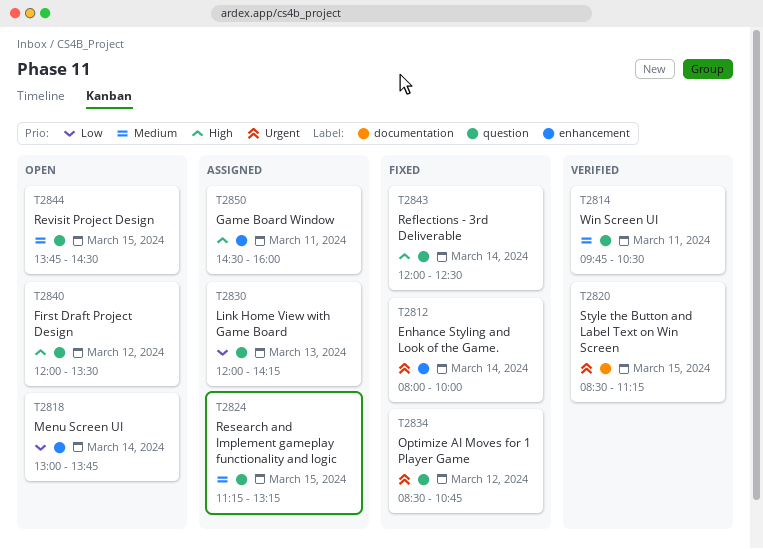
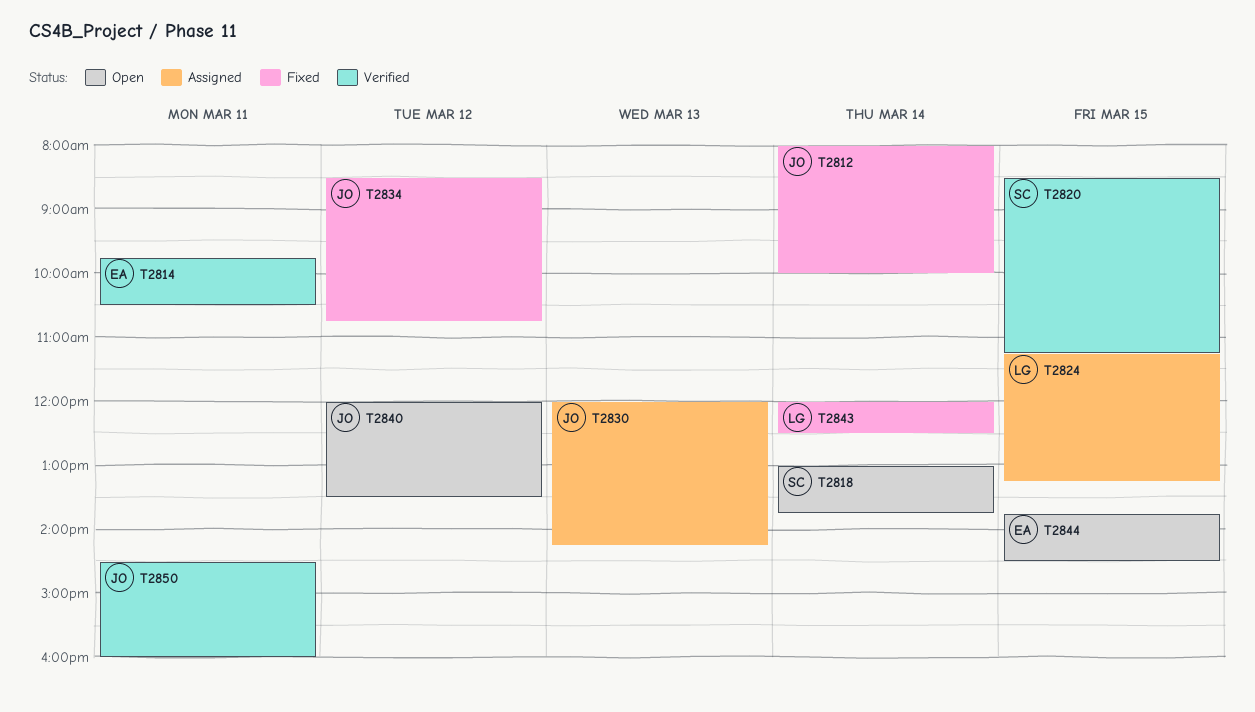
T2850, status: Assigned -> Verified

